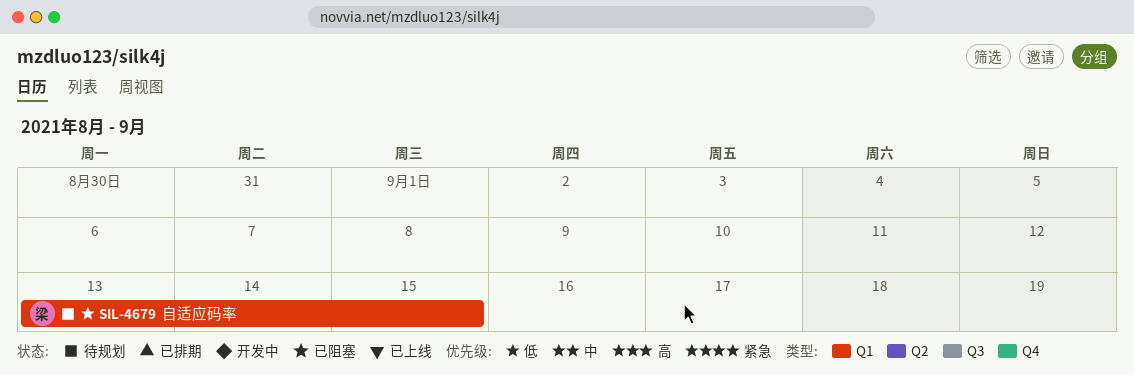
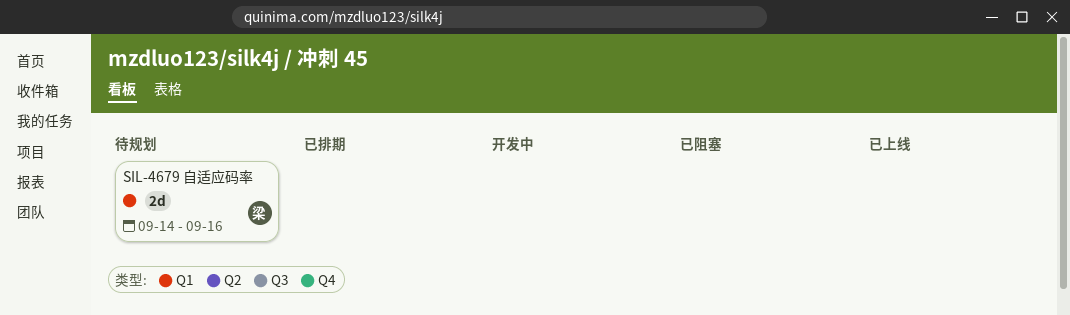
SIL-4679, start: Sep 13 -> Sep 14
SIL-4679, due: Sep 15 -> Sep 16

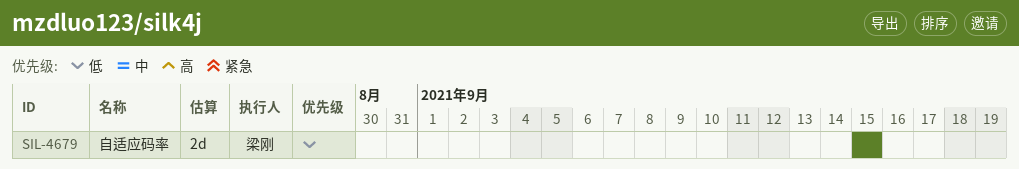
SIL-4679, start: Sep 14 -> Sep 15
SIL-4679, due: Sep 16 -> Sep 15

